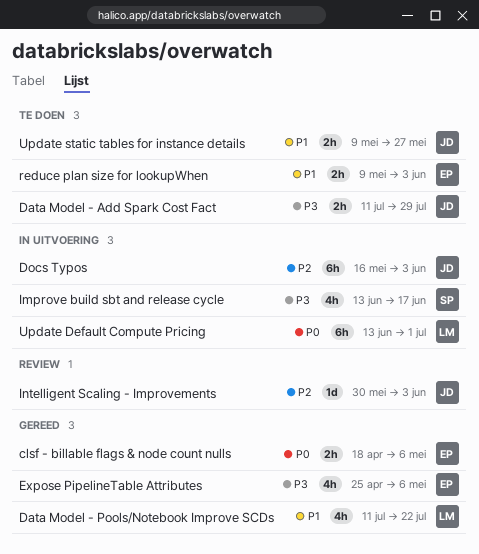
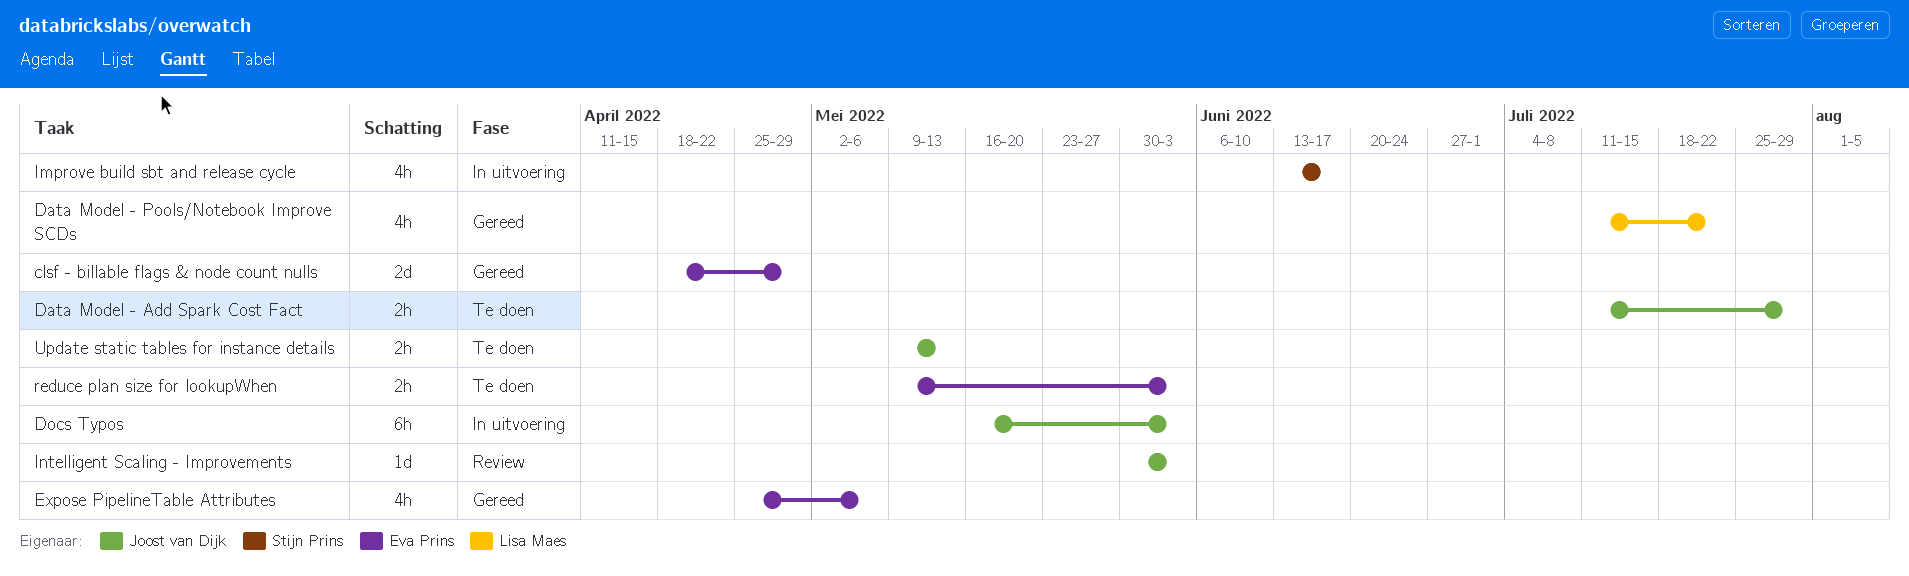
clsf - billable flags & node count nulls, estimate: 2h -> 2d
clsf - billable flags & node count nulls, due: May 6 -> Apr 29
Update Default Compute Pricing: present -> none
Update static tables for instance details, due: May 27 -> May 13

